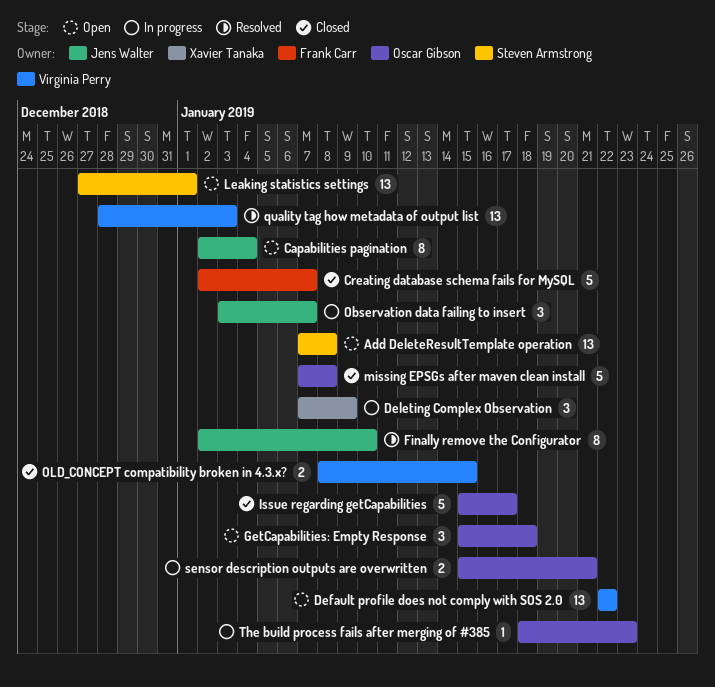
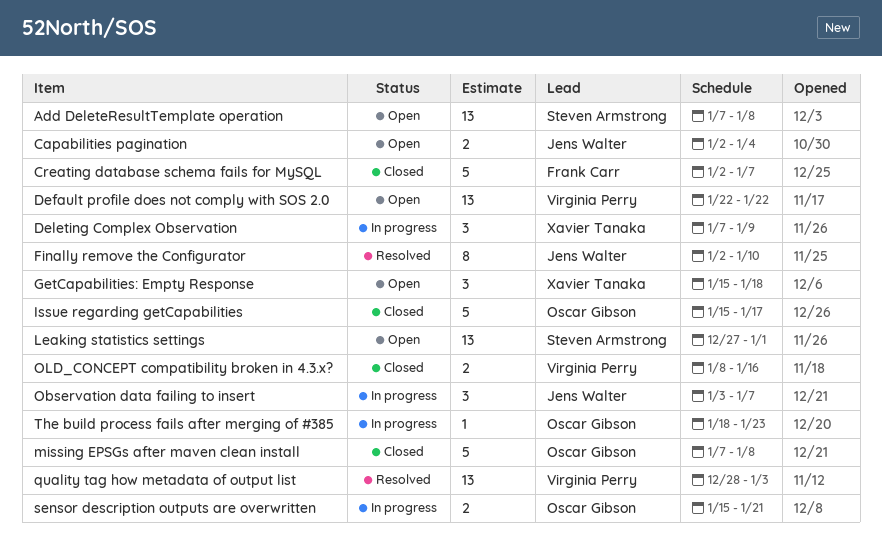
Capabilities pagination, estimate: 8 -> 2
GetCapabilities: Empty Response, owner: Oscar Gibson -> Xavier Tanaka
OLD_CONCEPT compatibility broken in 4.3.x?, due: Jan 15 -> Jan 16

